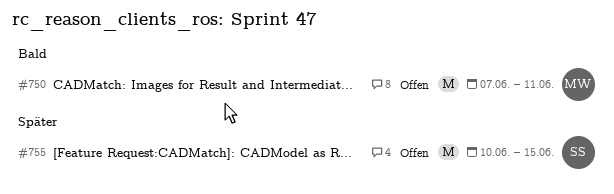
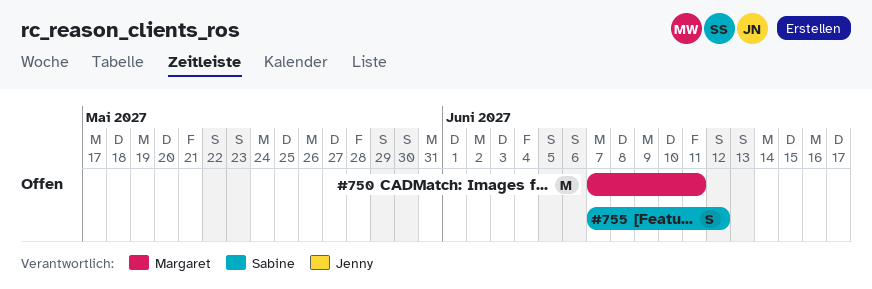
#755, estimate: M -> S
#755, start: Jun 10 -> Jun 7
#755, due: Jun 15 -> Jun 12

